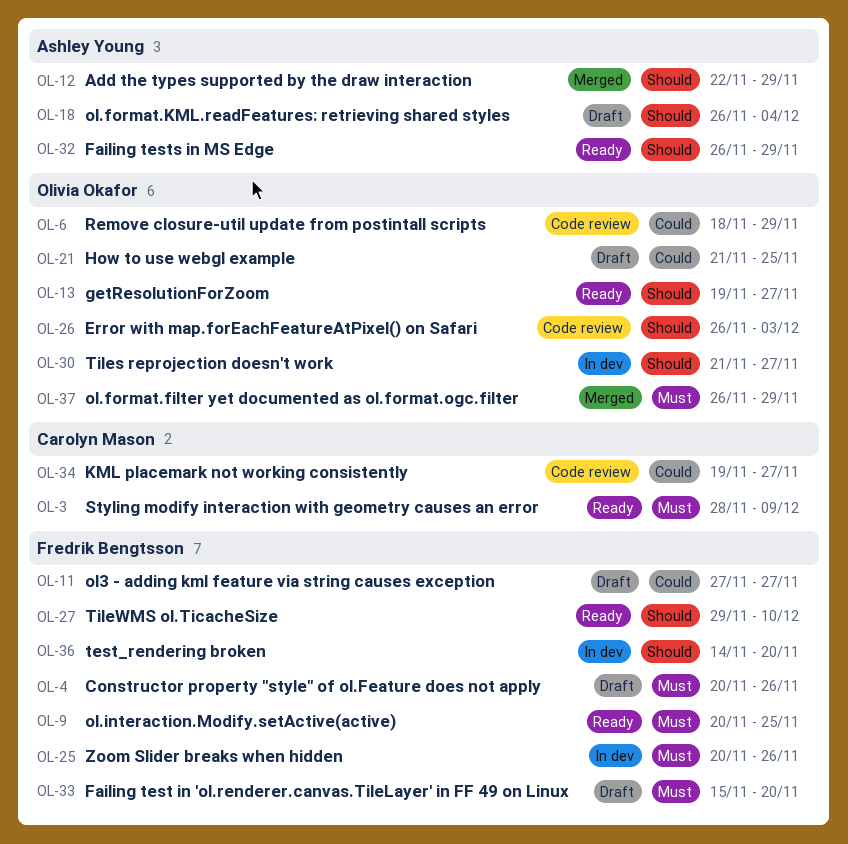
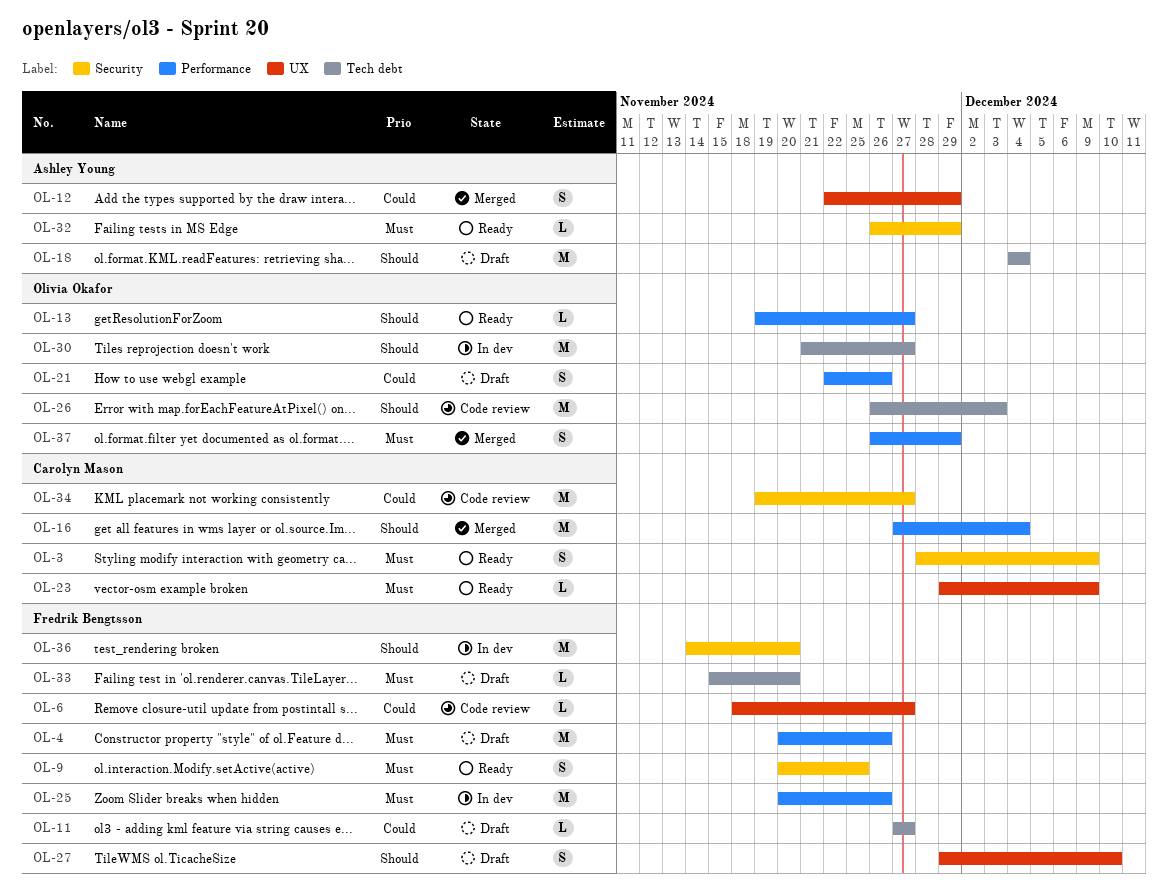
OL-6, owner: Olivia Okafor -> Fredrik Bengtsson
OL-6, due: Nov 29 -> Nov 27
OL-12, priority: Should -> Could
OL-16: none -> present
OL-18, start: Nov 26 -> Dec 4
OL-21, start: Nov 21 -> Nov 22
OL-21, due: Nov 25 -> Nov 26
OL-23: none -> present
OL-27, status: Ready -> Draft
OL-32, priority: Should -> Must

